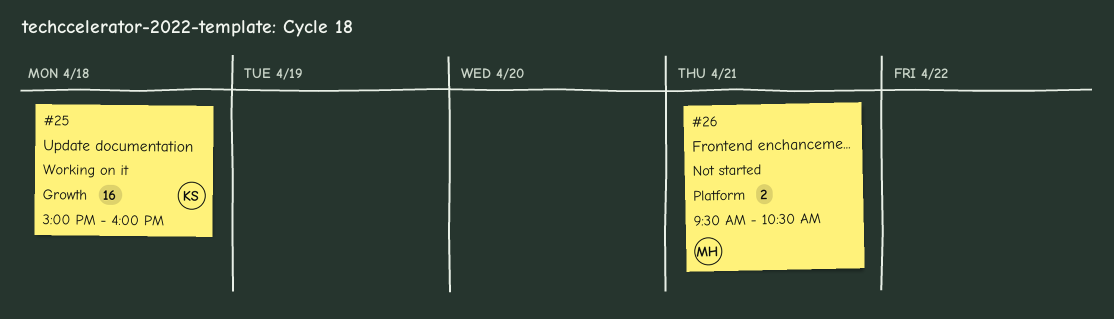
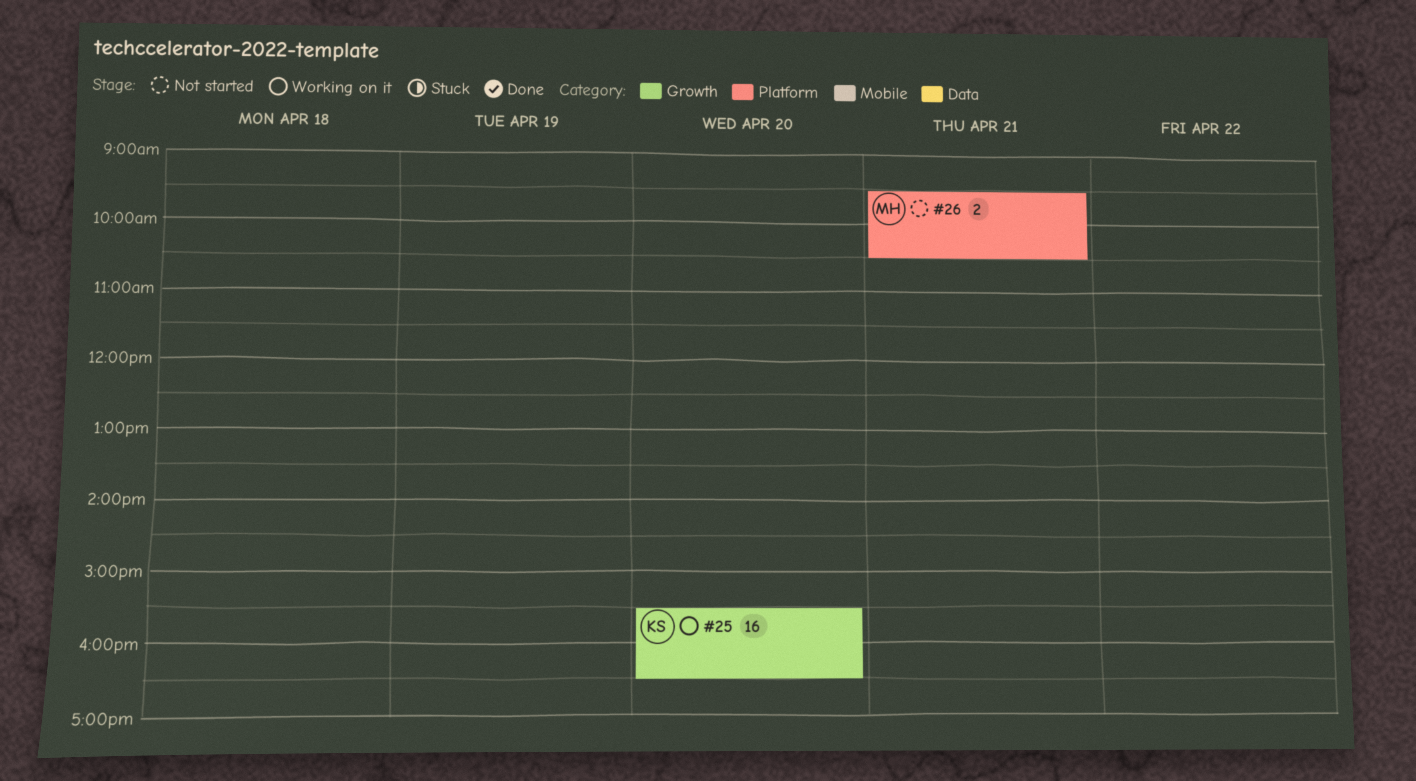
#25, day: Apr 18 -> Apr 20
#25, begins: 15:00 -> 15:30
#25, ends: 16:00 -> 16:30

